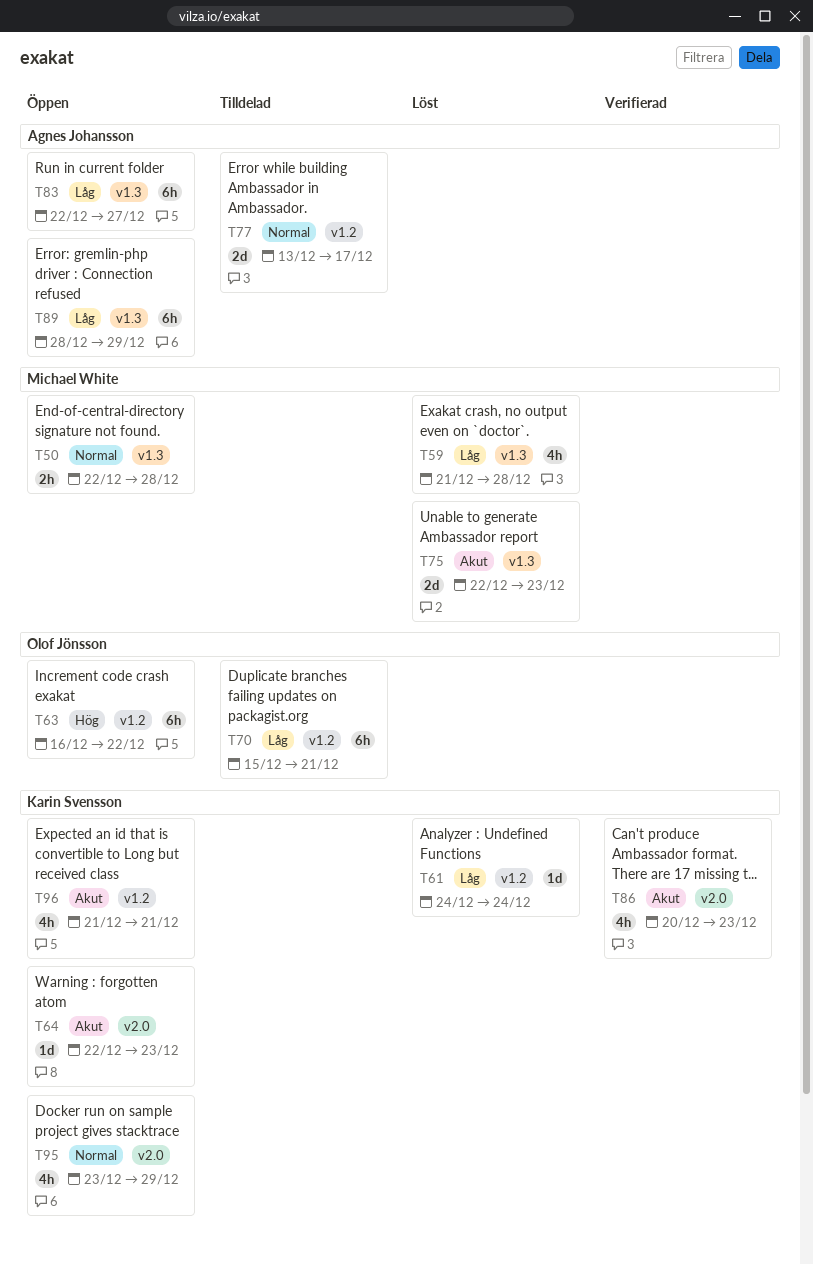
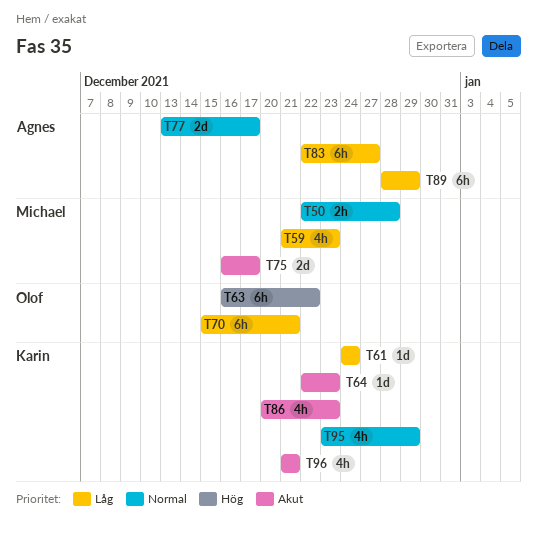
T59, due: Dec 28 -> Dec 23
T75, start: Dec 22 -> Dec 16
T75, due: Dec 23 -> Dec 17

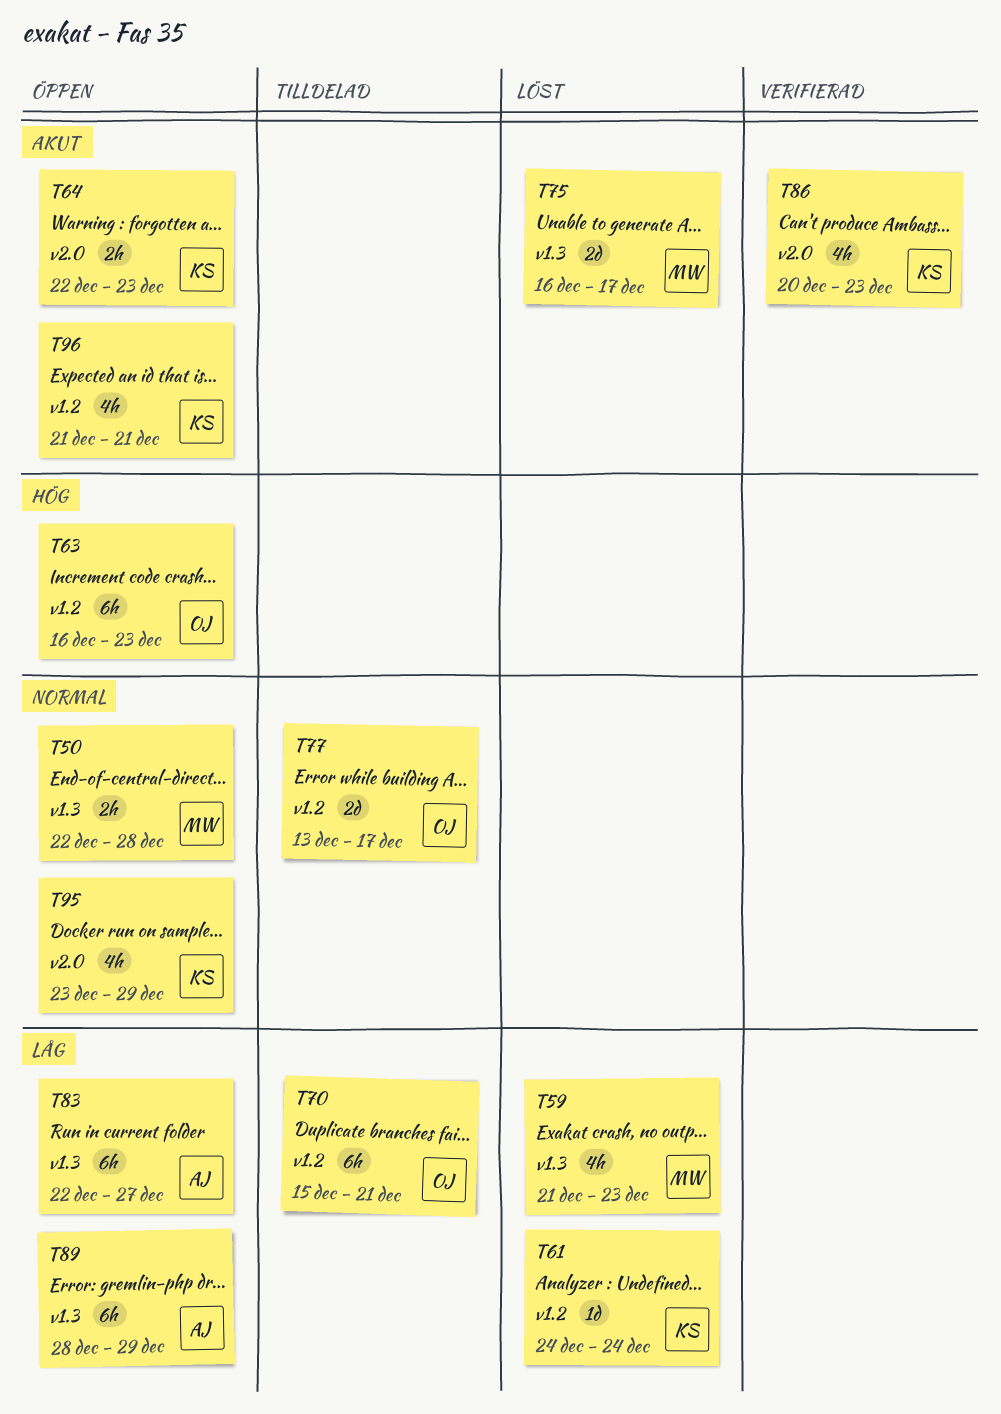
T63, due: Dec 22 -> Dec 23
T64, estimate: 1d -> 2h
T77, owner: Agnes -> Olof

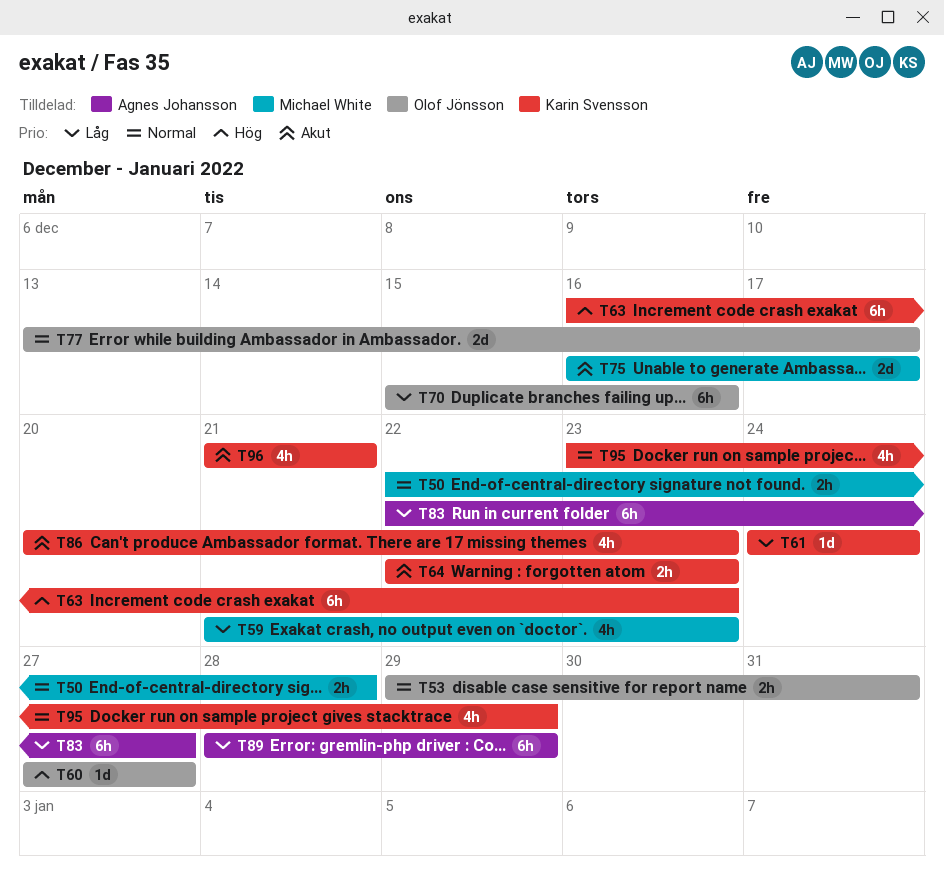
T53: none -> present
T60: none -> present
T63, owner: Olof Jönsson -> Karin Svensson
T70, due: Dec 21 -> Dec 16

